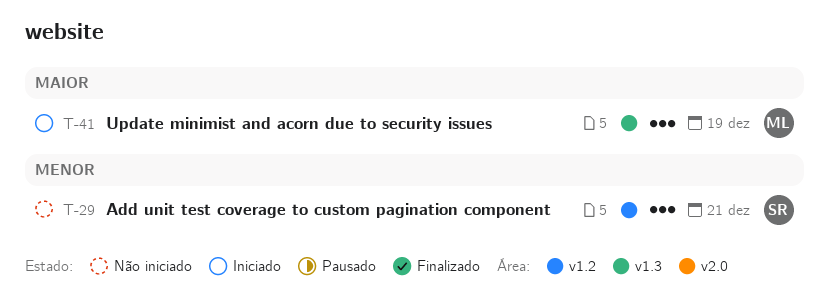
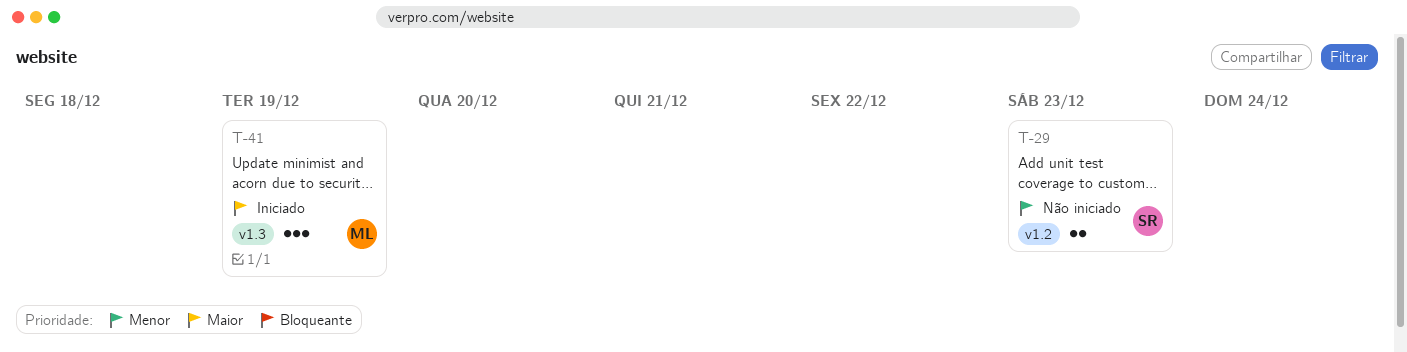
T-29, estimate: 3 -> 2
T-29, due: Dec 21 -> Dec 23

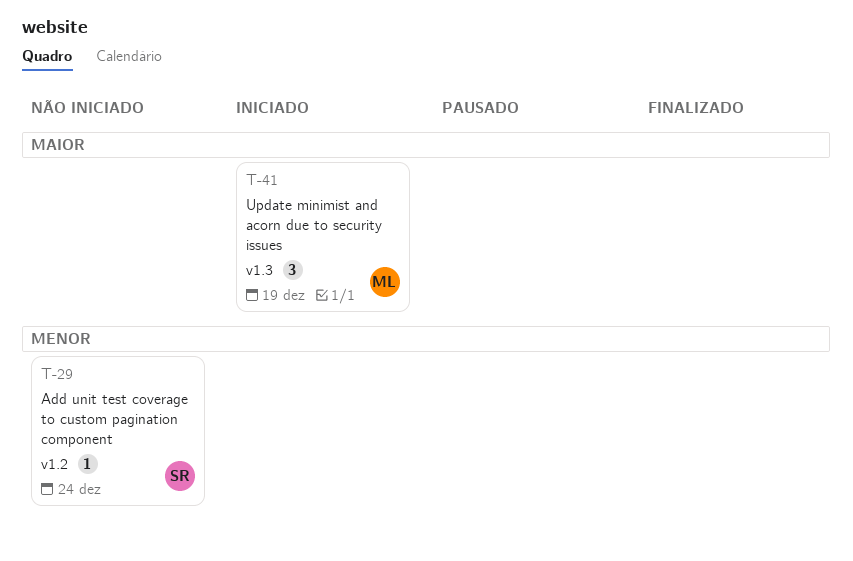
T-29, estimate: 2 -> 1
T-29, due: Dec 23 -> Dec 24

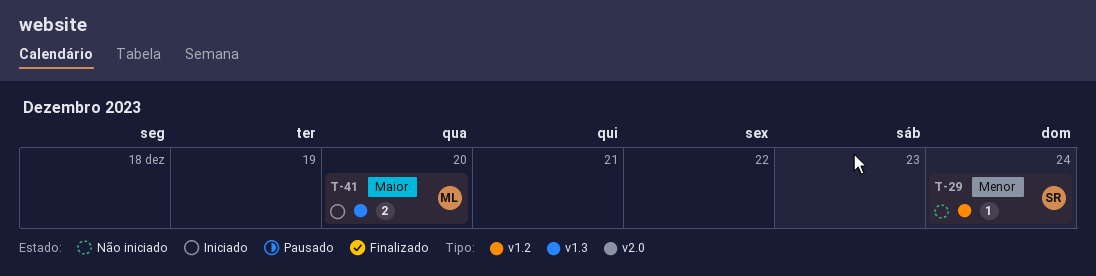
T-41, estimate: 3 -> 2
T-41, due: Dec 19 -> Dec 20

